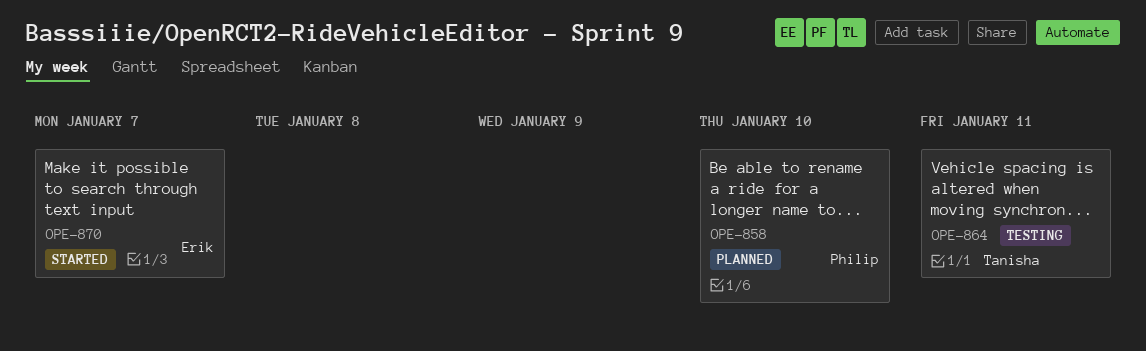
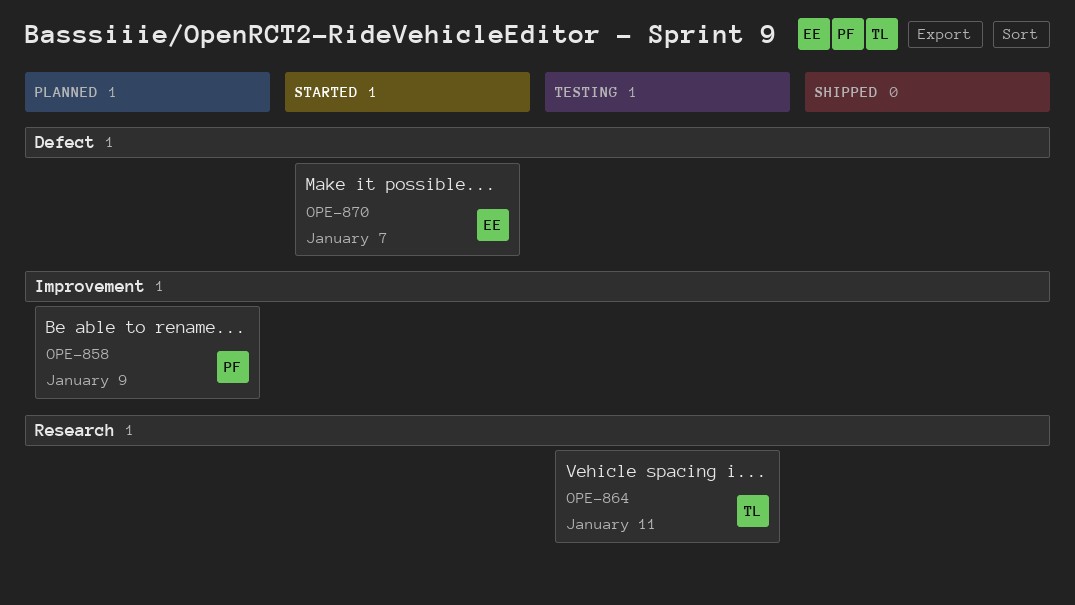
OPE-858, due: Jan 10 -> Jan 9

